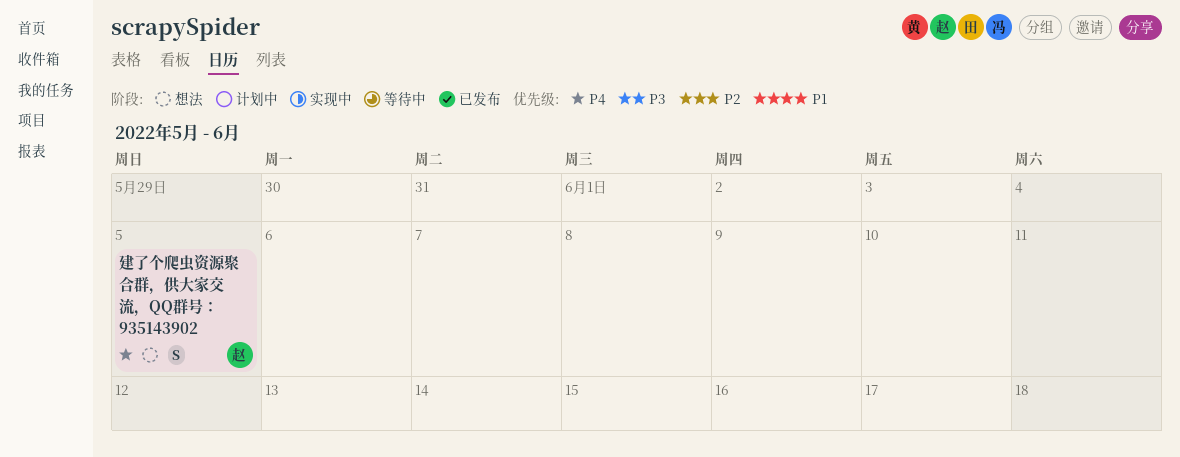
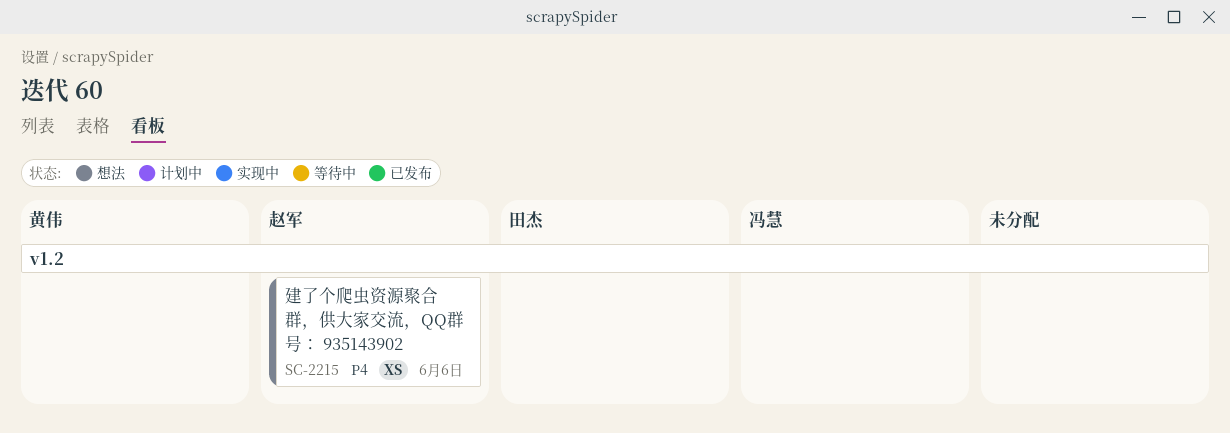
建了个爬虫资源聚合群，供大家交流，QQ群号： 935143902, estimate: S -> XS
建了个爬虫资源聚合群，供大家交流，QQ群号： 935143902, due: Jun 5 -> Jun 6

